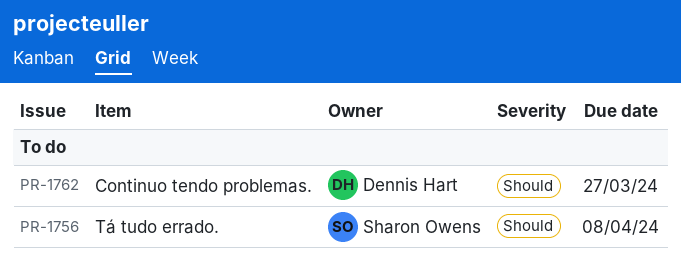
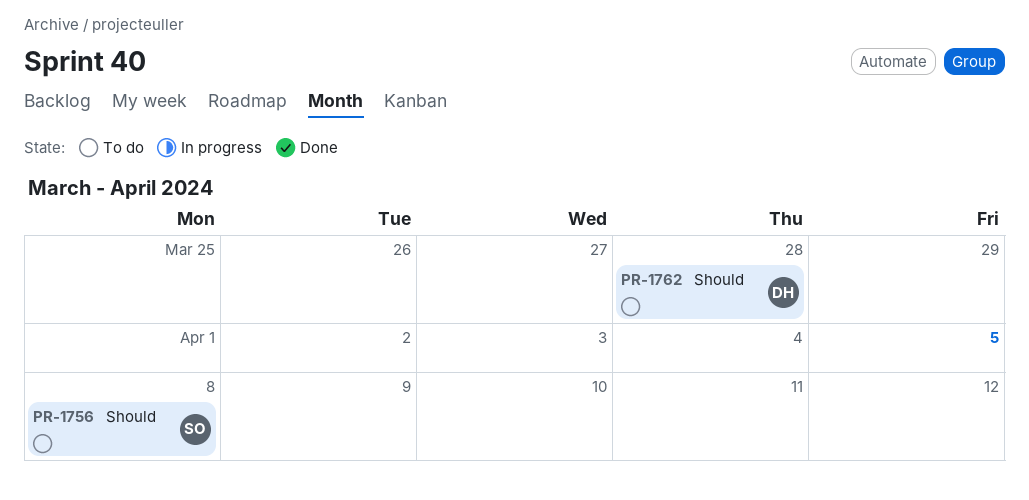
PR-1762, due: Mar 27 -> Mar 28

